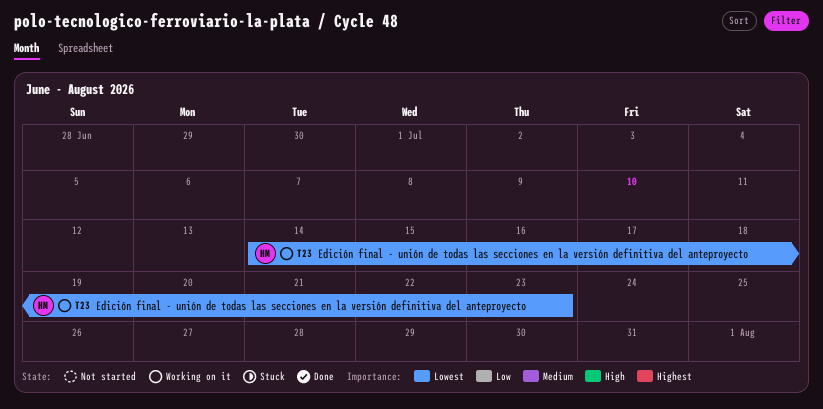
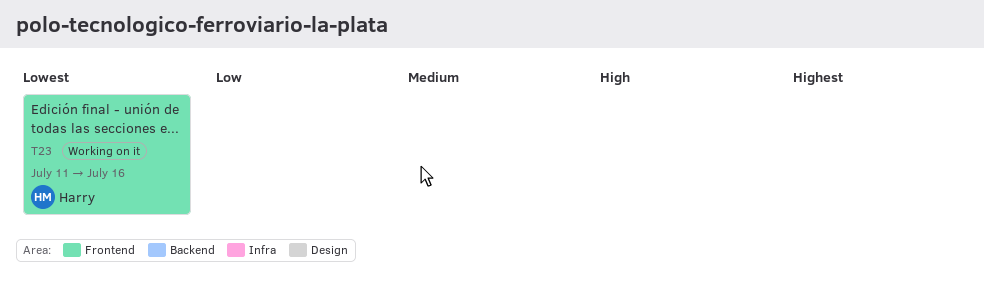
T23, start: Jul 14 -> Jul 11
T23, due: Jul 23 -> Jul 16

